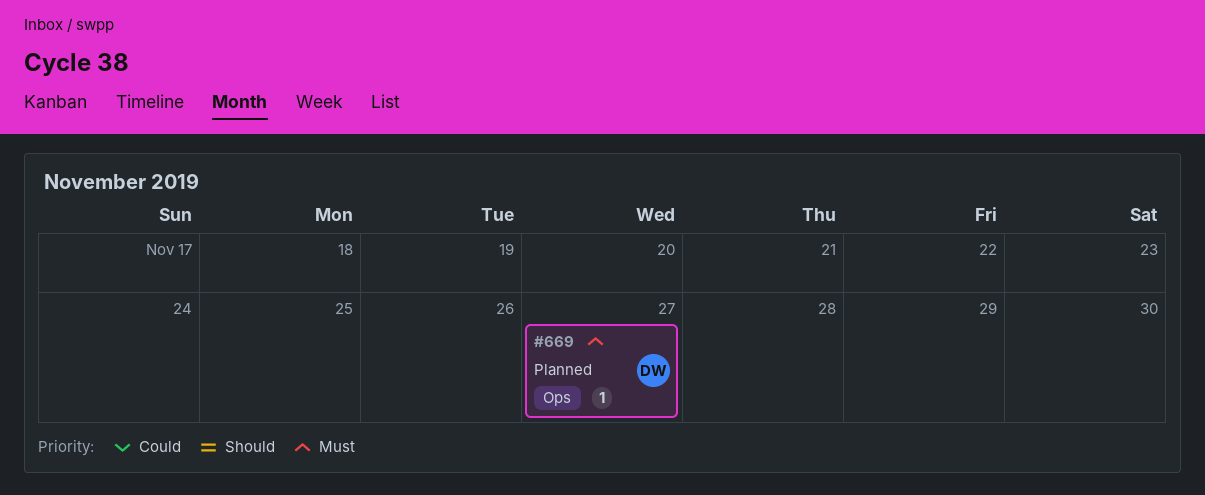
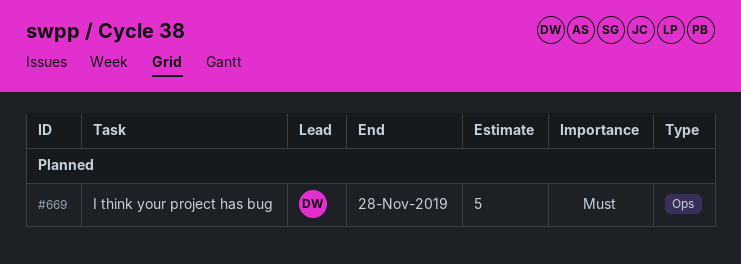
#669, estimate: 1 -> 5
#669, due: Nov 27 -> Nov 28

